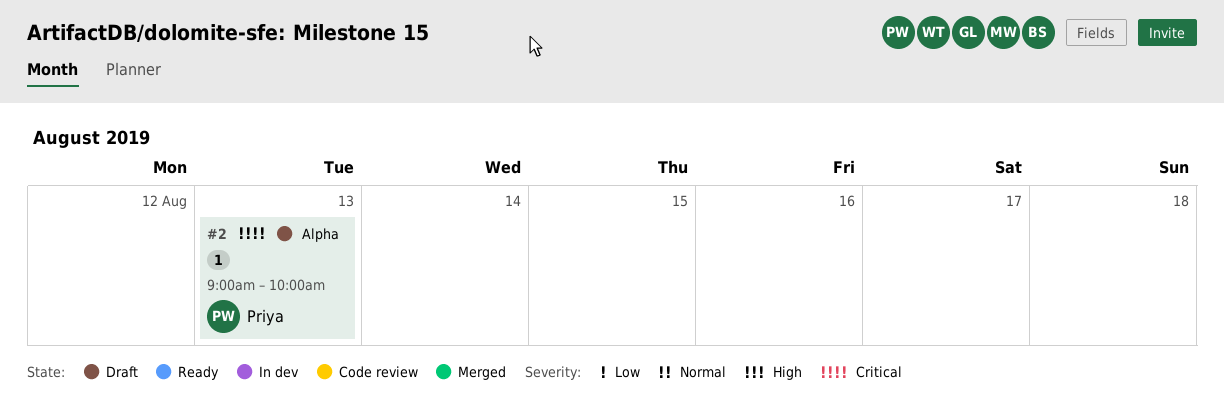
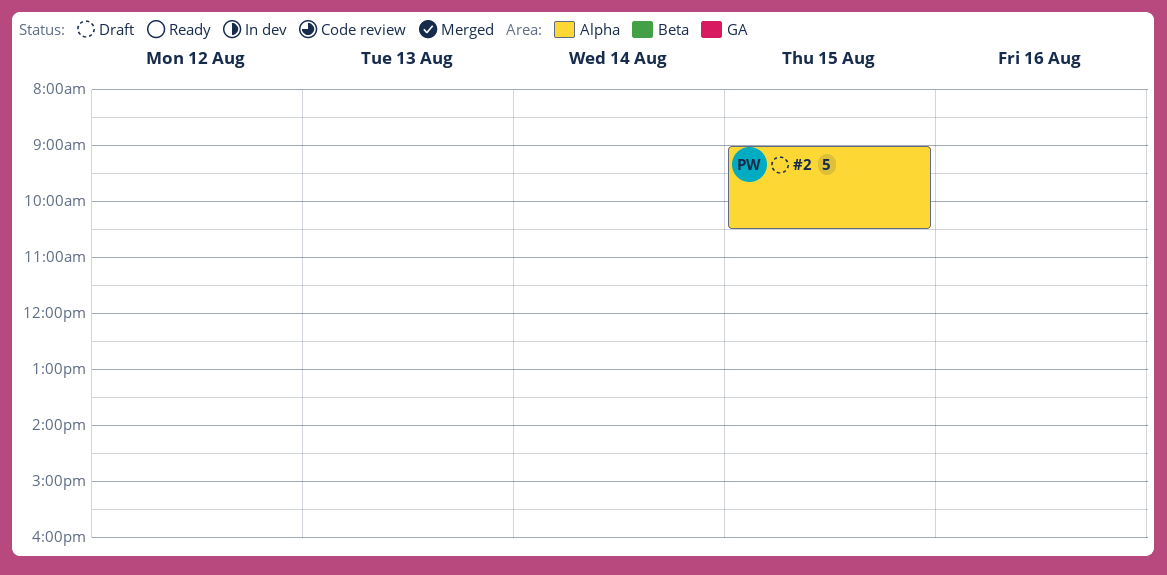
#2, estimate: 1 -> 5
#2, day: Aug 13 -> Aug 15
#2, ends: 10:00 -> 10:30

